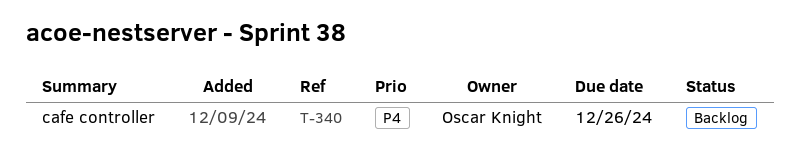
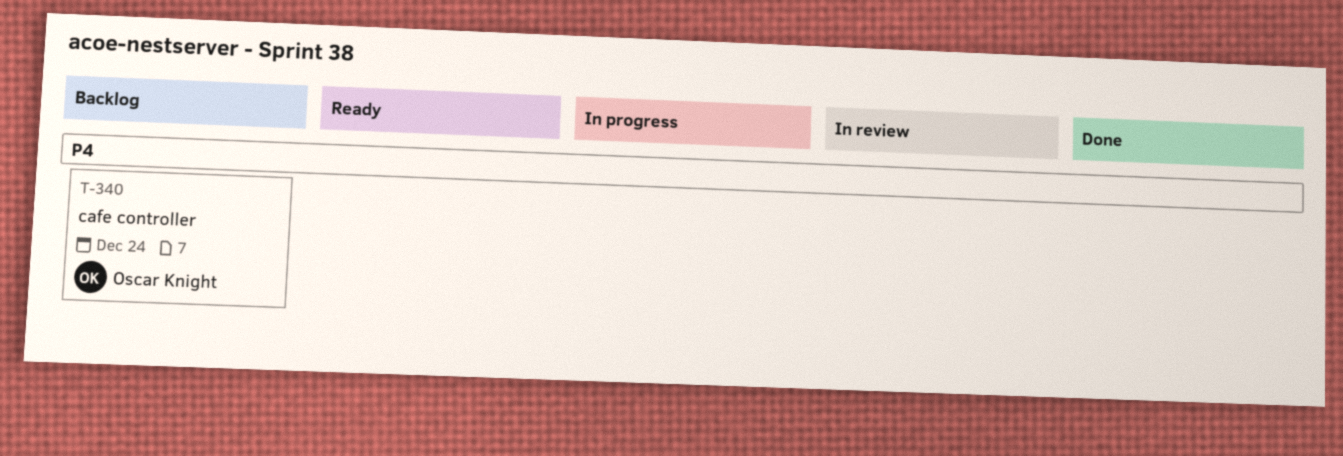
T-340, due: Dec 26 -> Dec 24

